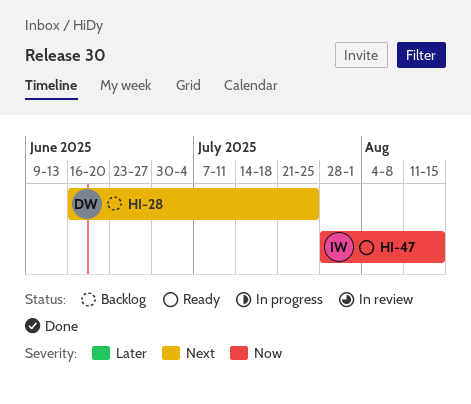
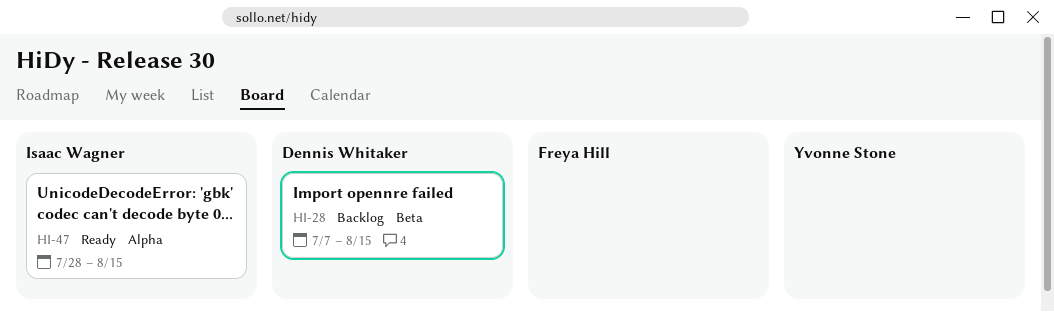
HI-28, start: Jun 16 -> Jul 7
HI-28, due: Jul 25 -> Aug 15

